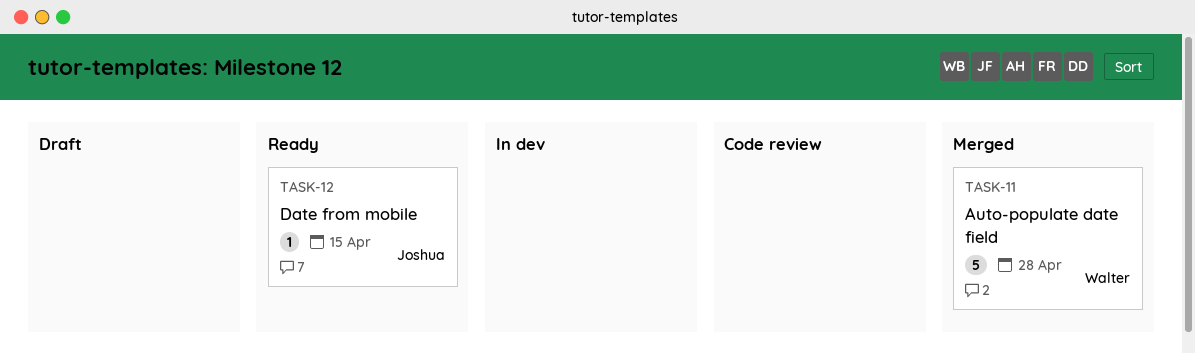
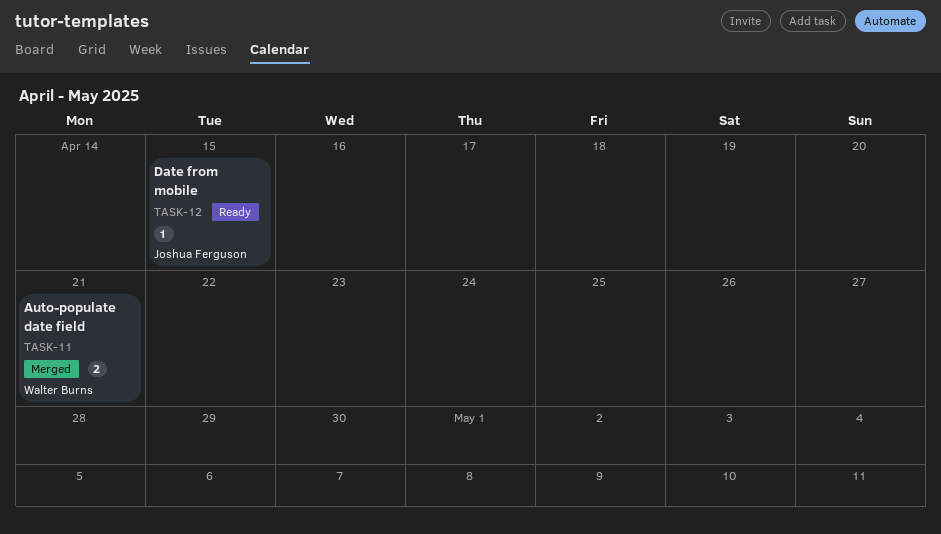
TASK-11, estimate: 5 -> 2
TASK-11, due: Apr 28 -> Apr 21

